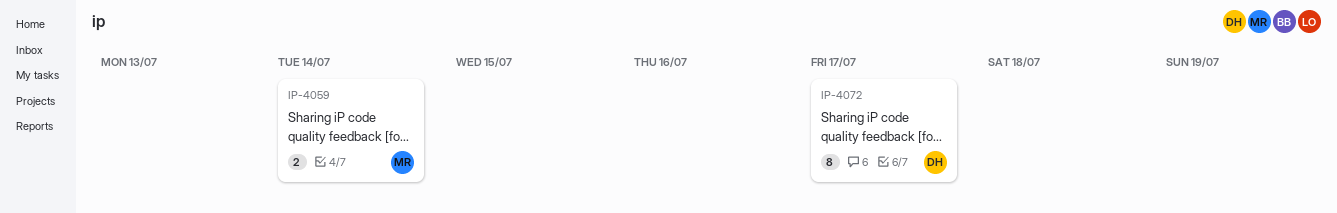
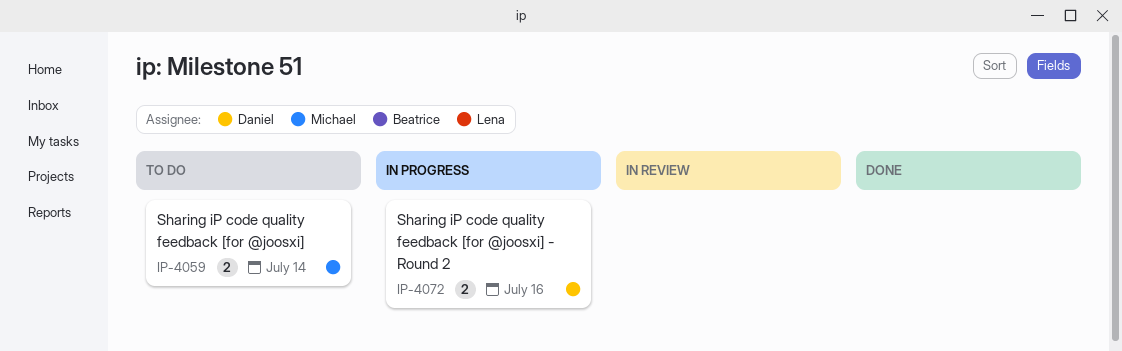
IP-4072, estimate: 8 -> 2
IP-4072, due: Jul 17 -> Jul 16

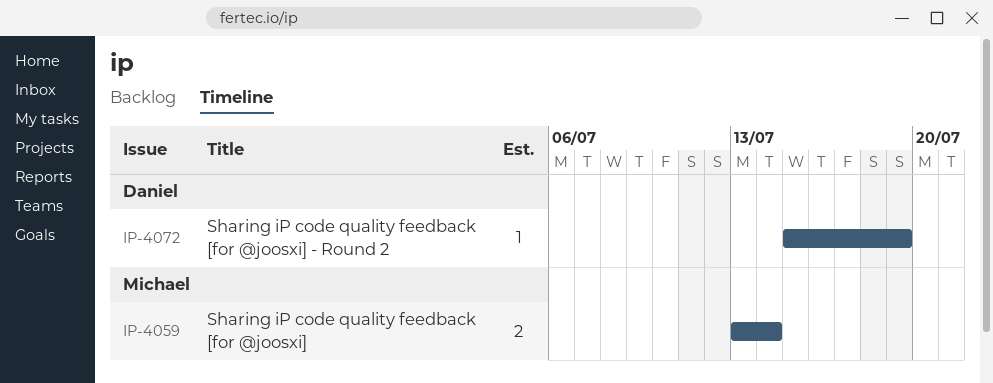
IP-4072, estimate: 2 -> 1
IP-4072, due: Jul 16 -> Jul 19

